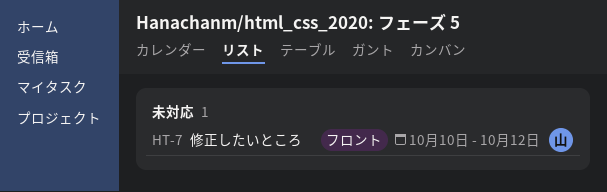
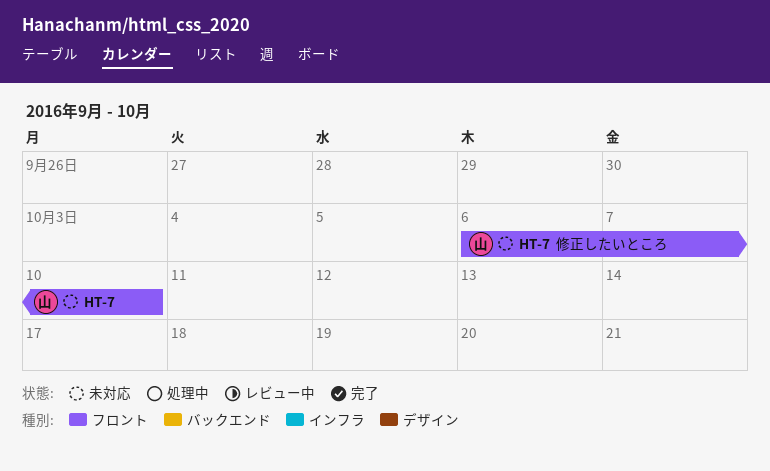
HT-7, start: Oct 10 -> Oct 6
HT-7, due: Oct 12 -> Oct 10

